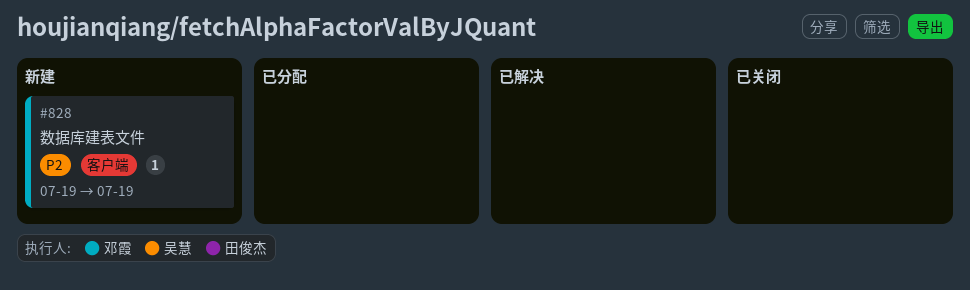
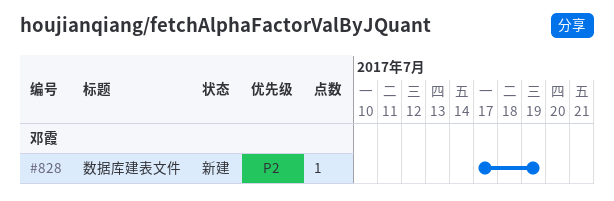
#828, start: Jul 19 -> Jul 17

